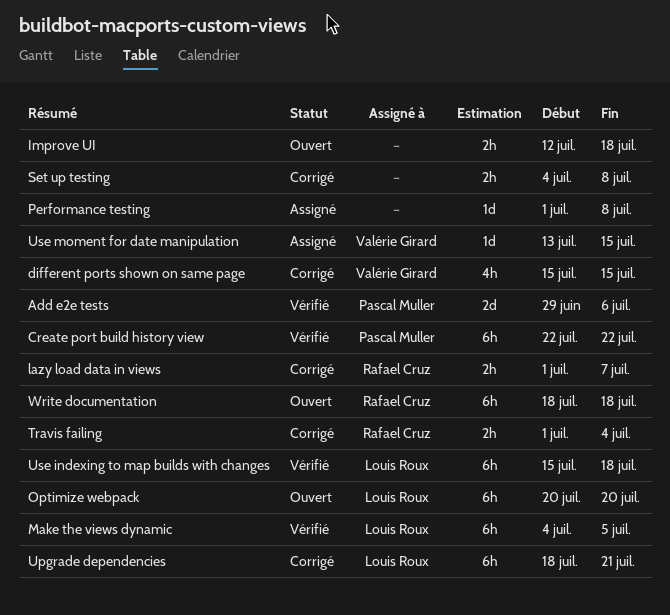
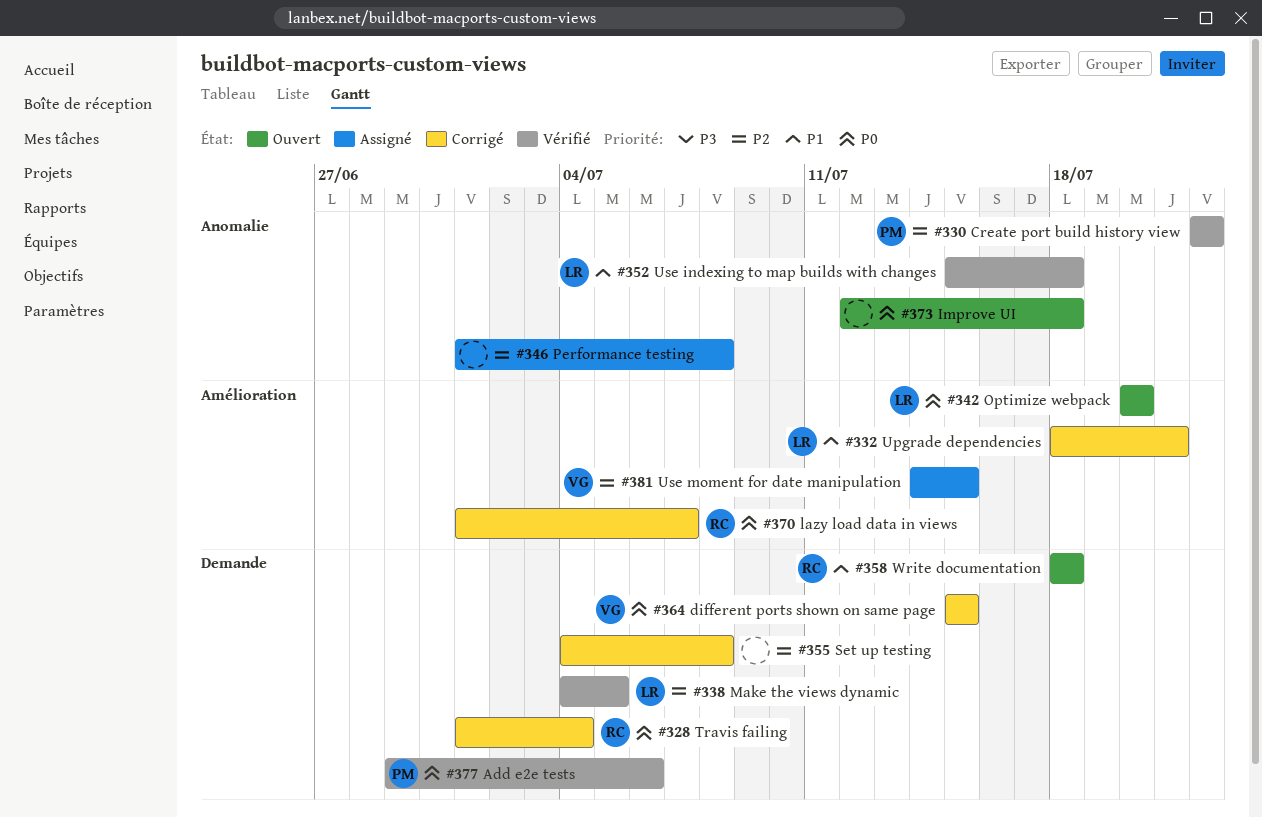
Use moment for date manipulation, start: Jul 13 -> Jul 14

